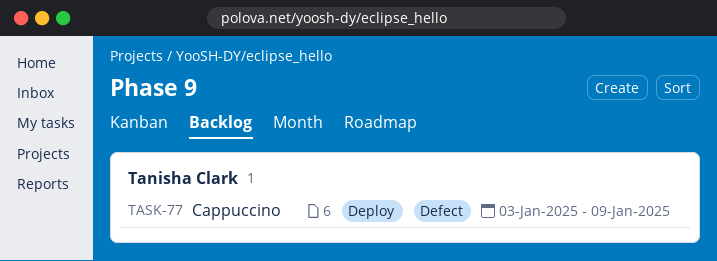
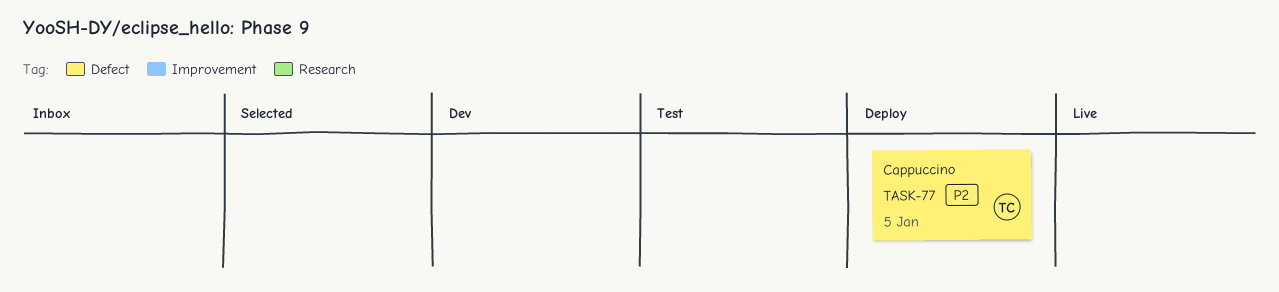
TASK-77, due: Jan 9 -> Jan 5

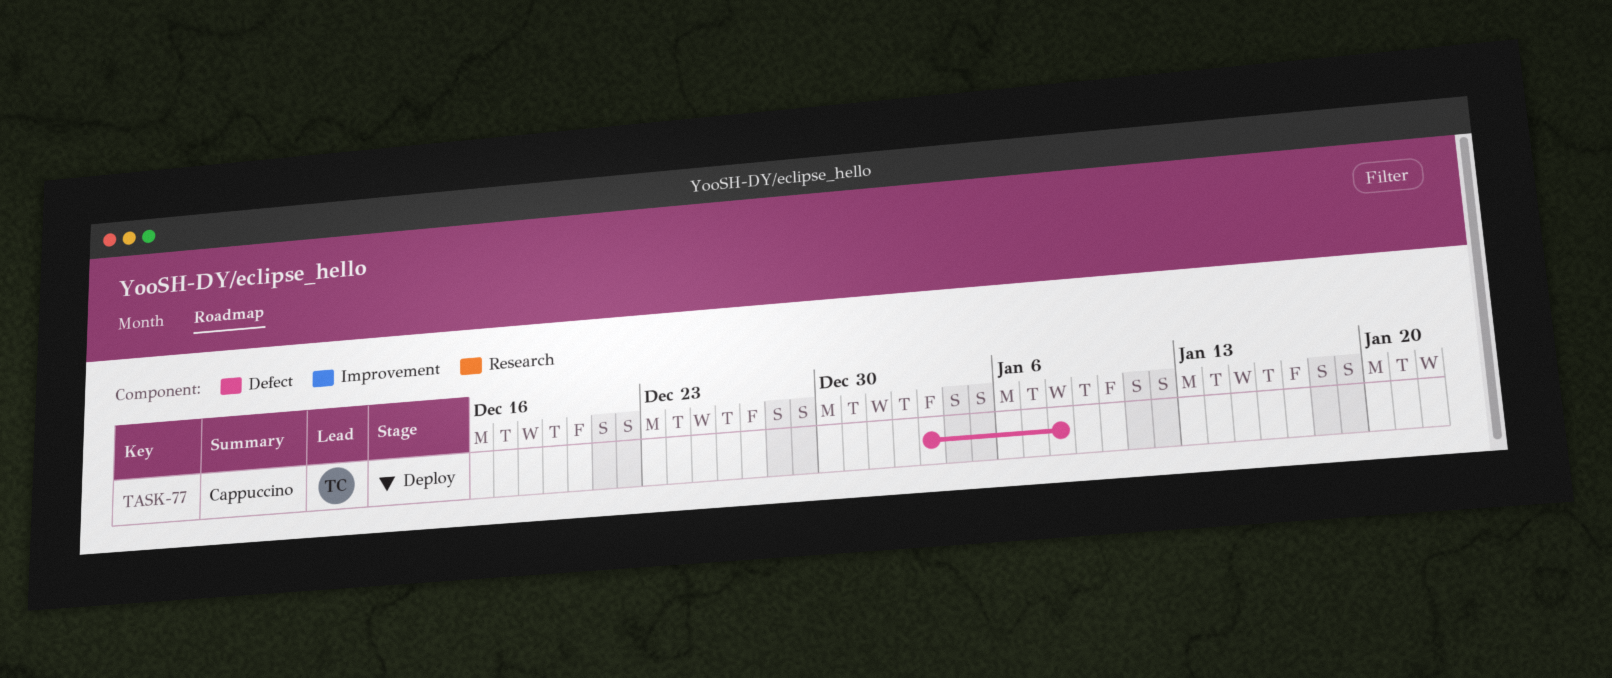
TASK-77, due: Jan 5 -> Jan 8

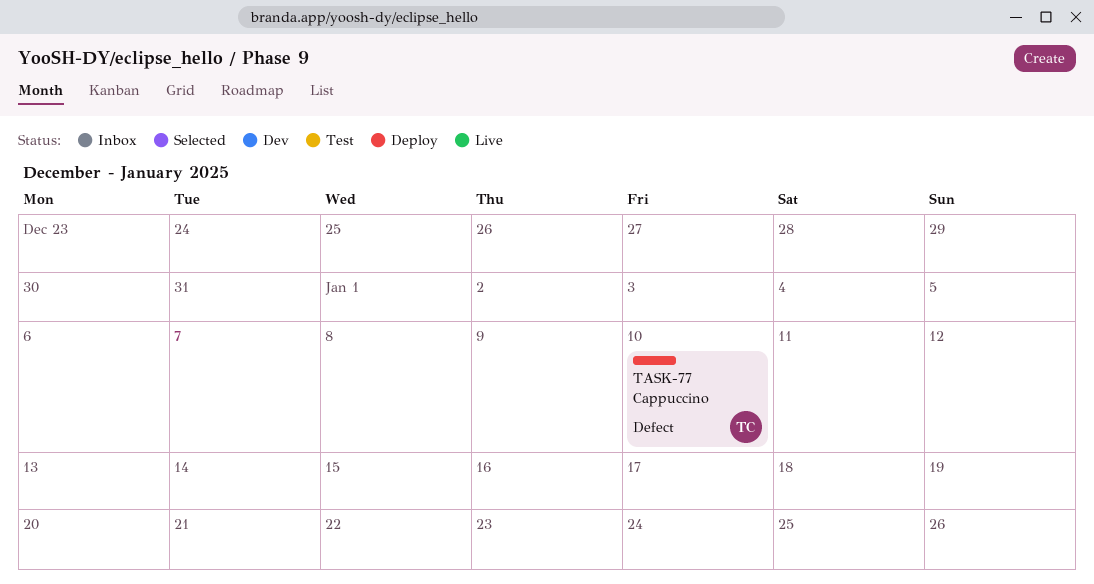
TASK-77, due: Jan 8 -> Jan 10

